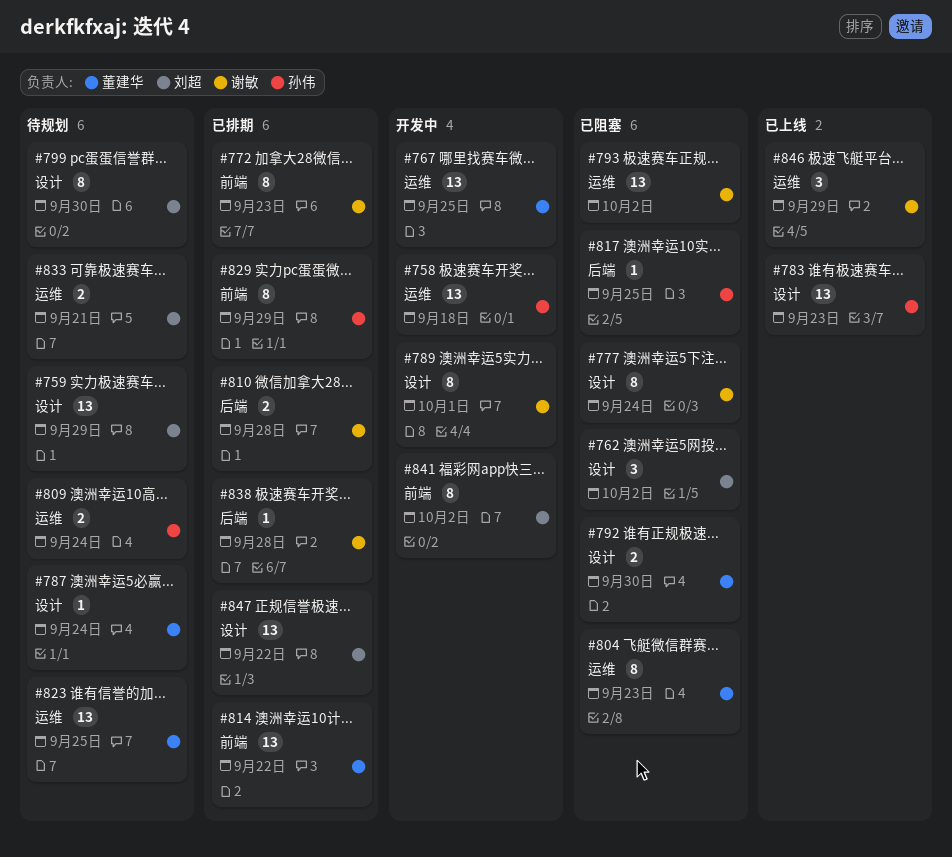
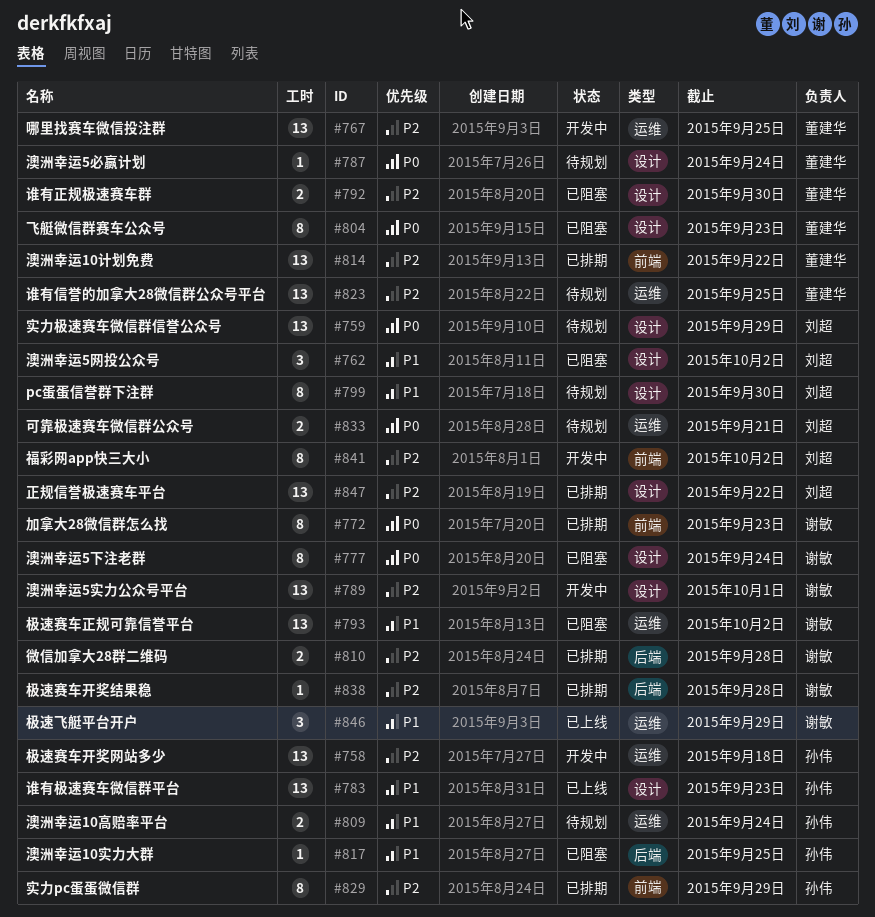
#789, estimate: 8 -> 13
#804, label: 运维 -> 设计

